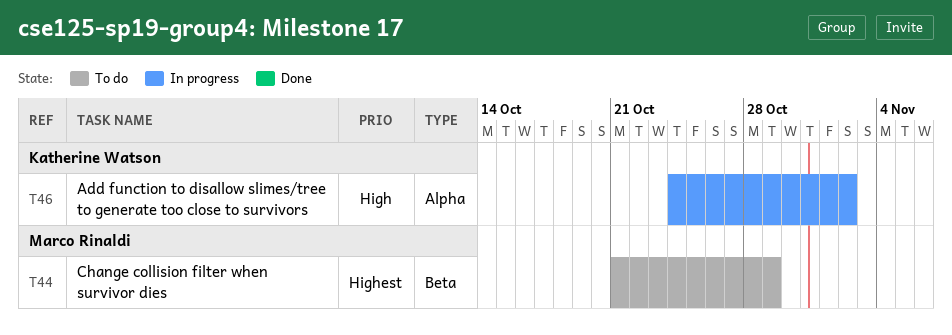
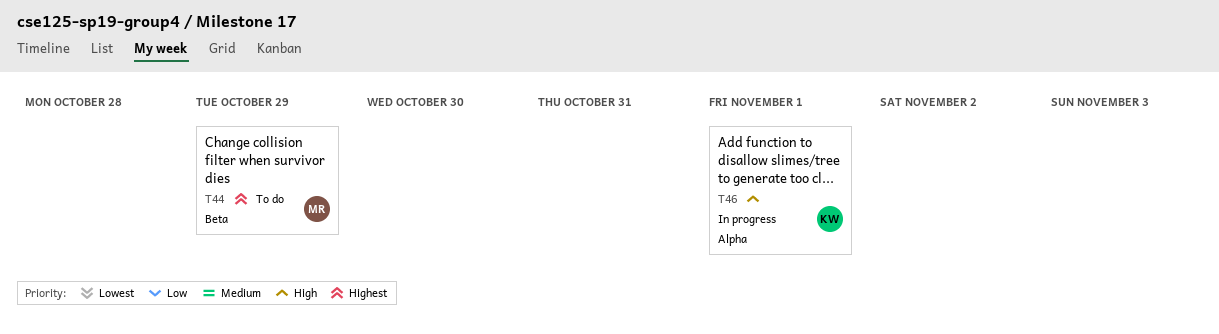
T46, due: Nov 2 -> Nov 1

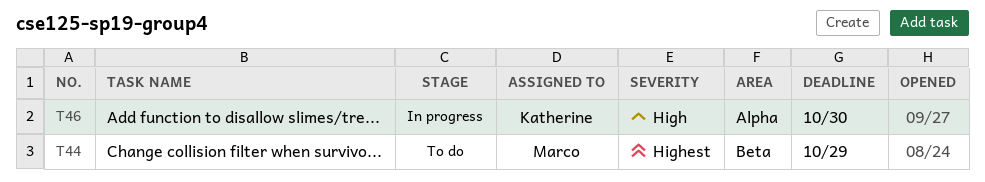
T46, due: Nov 1 -> Oct 30

